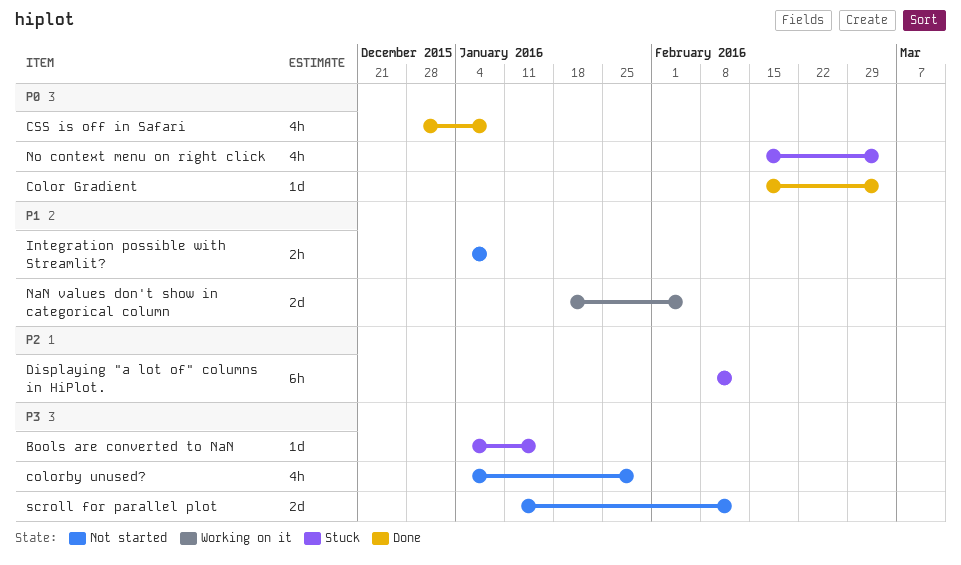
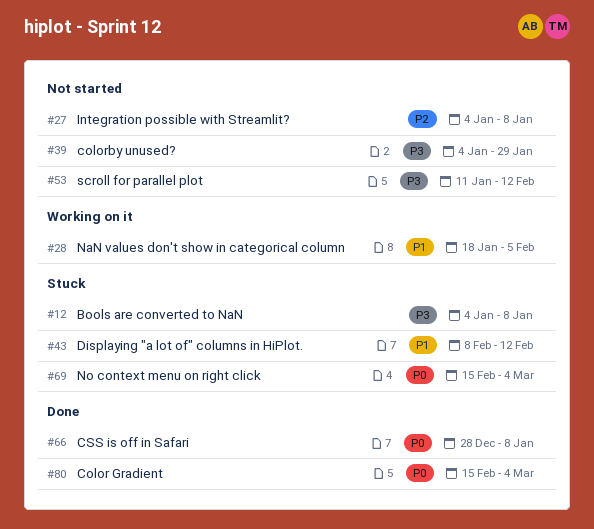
Bools are converted to NaN, due: Jan 15 -> Jan 8
Displaying "a lot of" columns in HiPlot., priority: P2 -> P1
Integration possible with Streamlit?, priority: P1 -> P2

